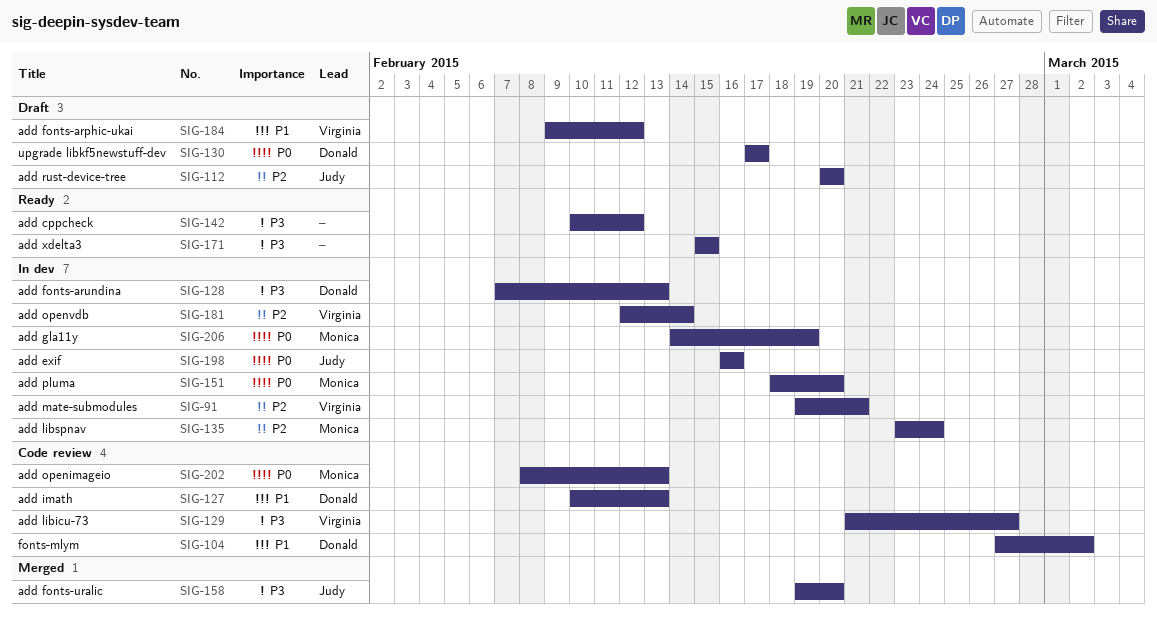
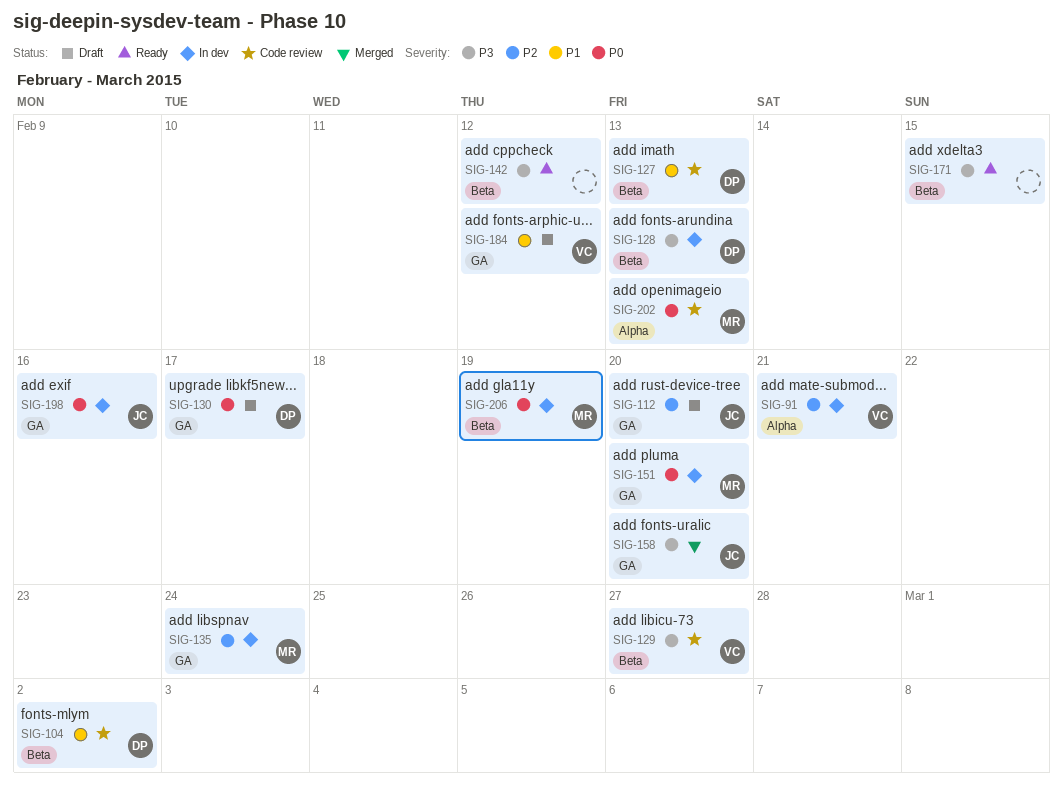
SIG-181: present -> none

